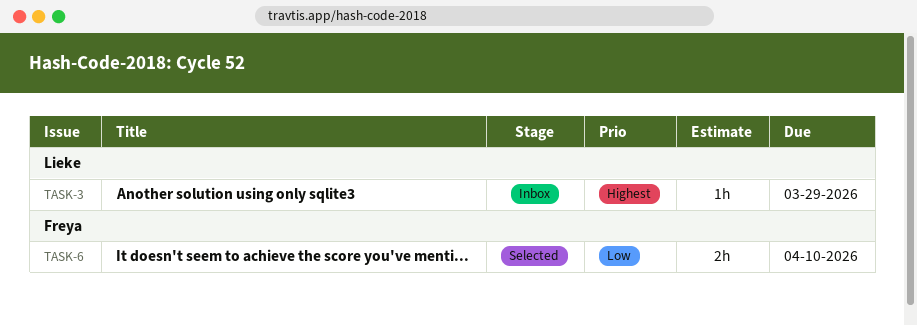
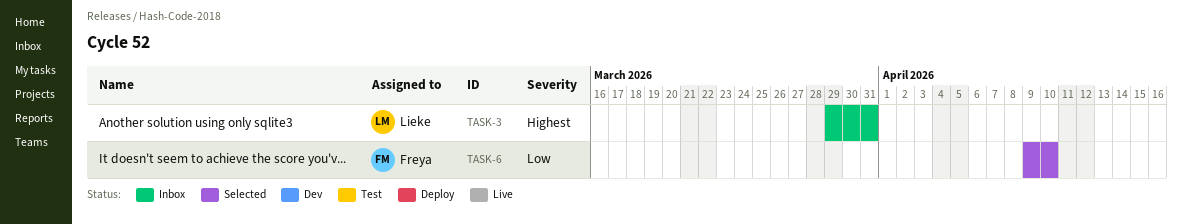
TASK-3, due: Mar 29 -> Mar 31

